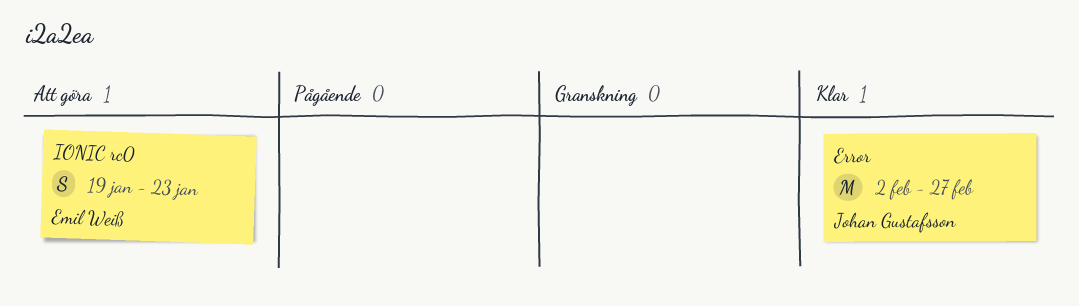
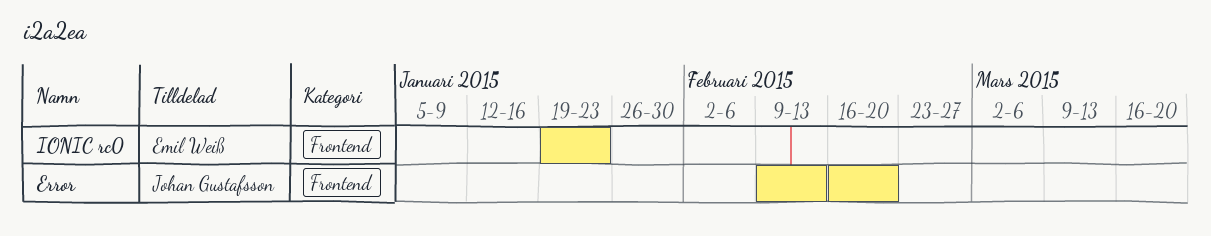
Error, start: Feb 2 -> Feb 9
Error, due: Feb 27 -> Feb 20

